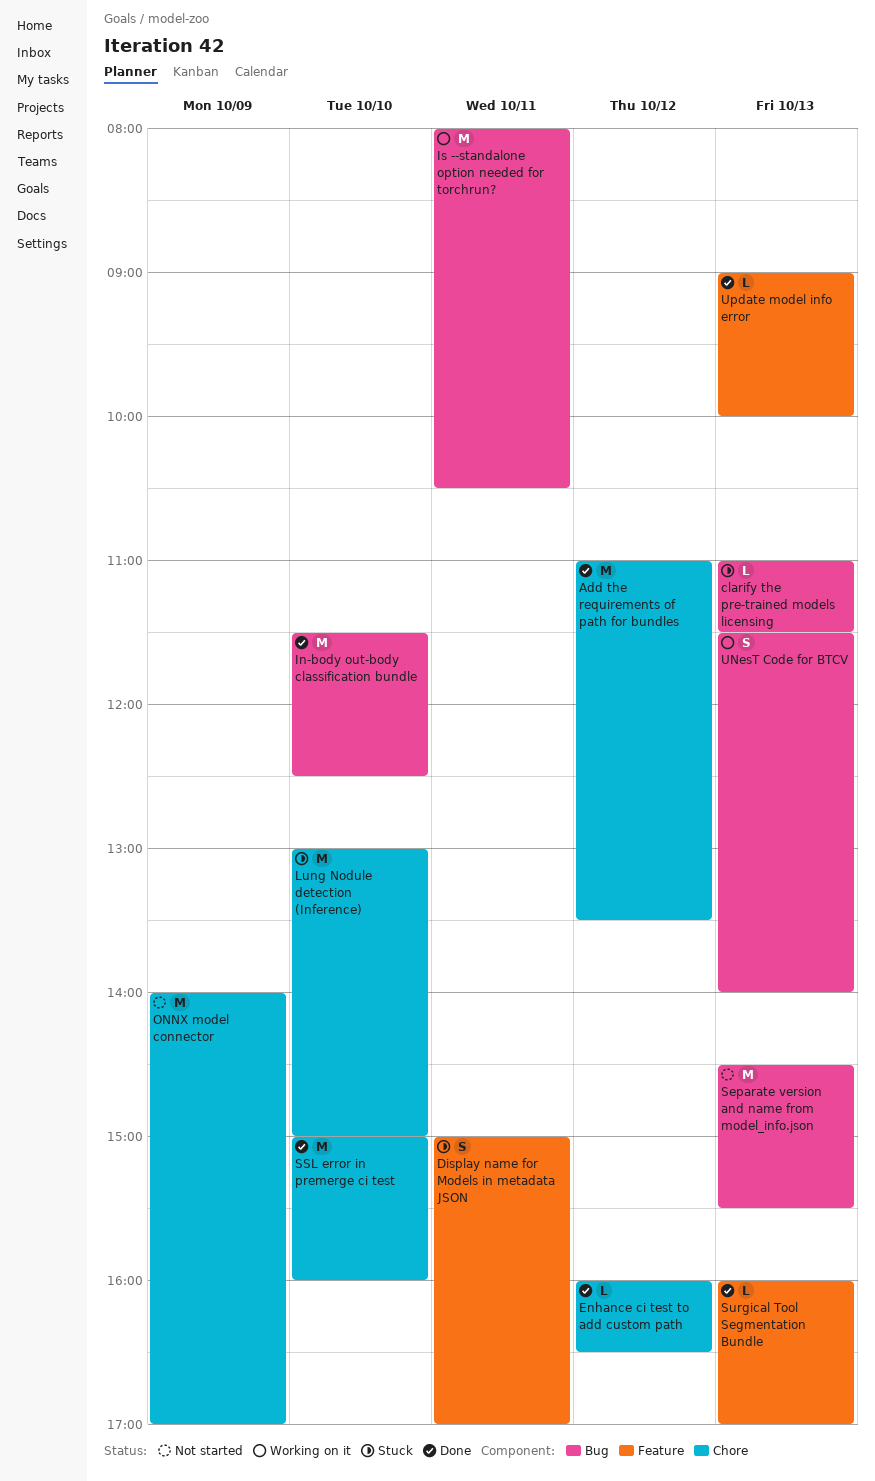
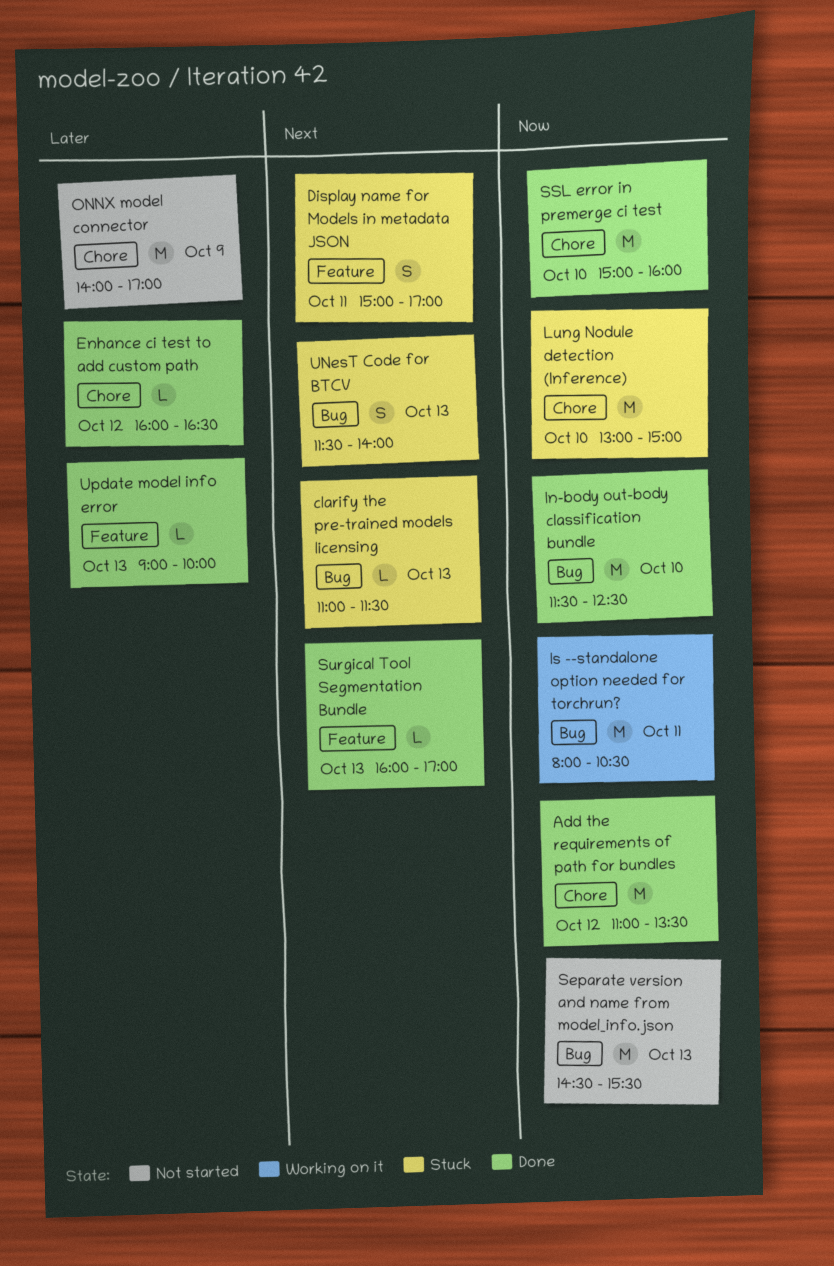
UNesT Code for BTCV, status: Working on it -> Stuck

